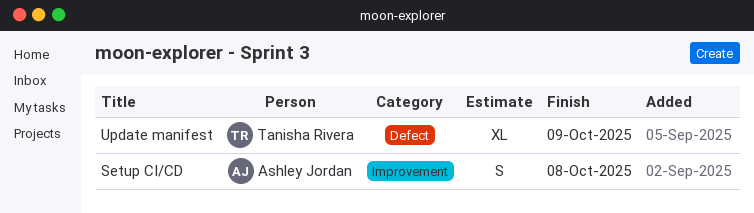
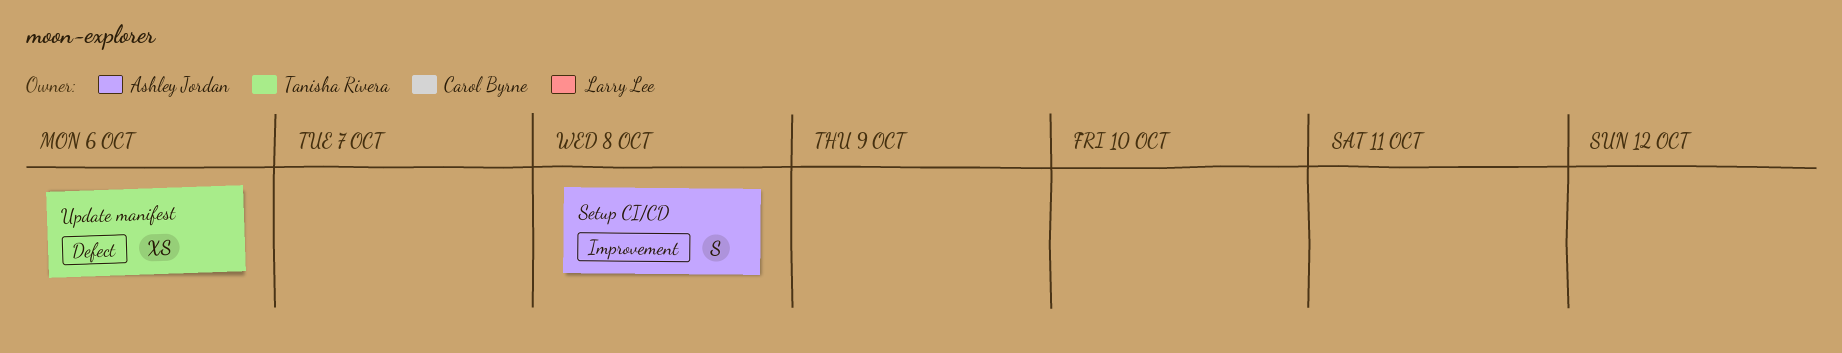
Update manifest, estimate: XL -> XS
Update manifest, due: Oct 9 -> Oct 6

